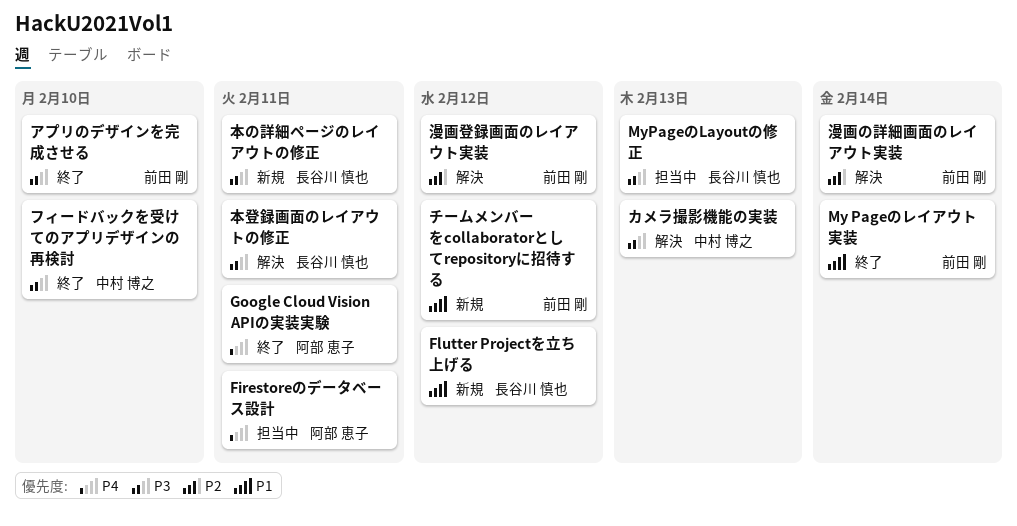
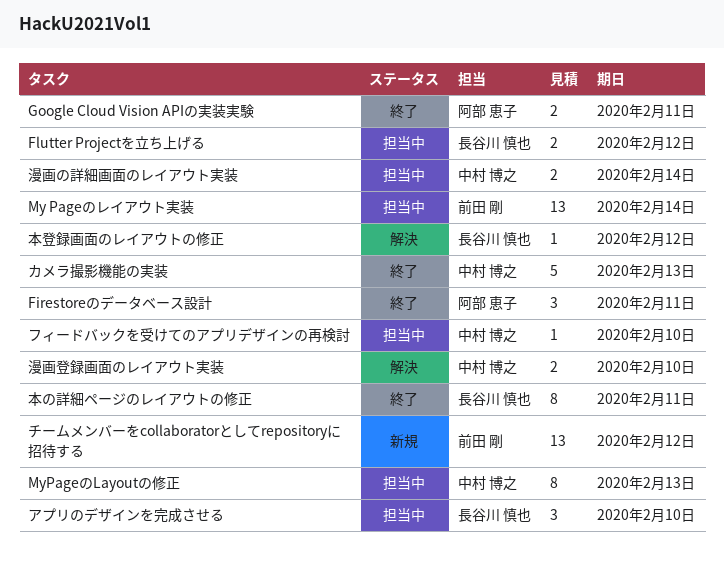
Firestoreのデータベース設計, status: 担当中 -> 終了
Flutter Projectを立ち上げる, status: 新規 -> 担当中
My Pageのレイアウト実装, status: 終了 -> 担当中
MyPageのLayoutの修正, owner: 長谷川 慎也 -> 中村 博之
アプリのデザインを完成させる, status: 終了 -> 担当中
アプリのデザインを完成させる, owner: 前田 剛 -> 長谷川 慎也
カメラ撮影機能の実装, status: 解決 -> 終了
フィードバックを受けてのアプリデザインの再検討, status: 終了 -> 担当中
本の詳細ページのレイアウトの修正, status: 新規 -> 終了
本登録画面のレイアウトの修正, due: Feb 11 -> Feb 12
漫画の詳細画面のレイアウト実装, status: 解決 -> 担当中
漫画の詳細画面のレイアウト実装, owner: 前田 剛 -> 中村 博之
漫画登録画面のレイアウト実装, owner: 前田 剛 -> 中村 博之
漫画登録画面のレイアウト実装, due: Feb 12 -> Feb 10

